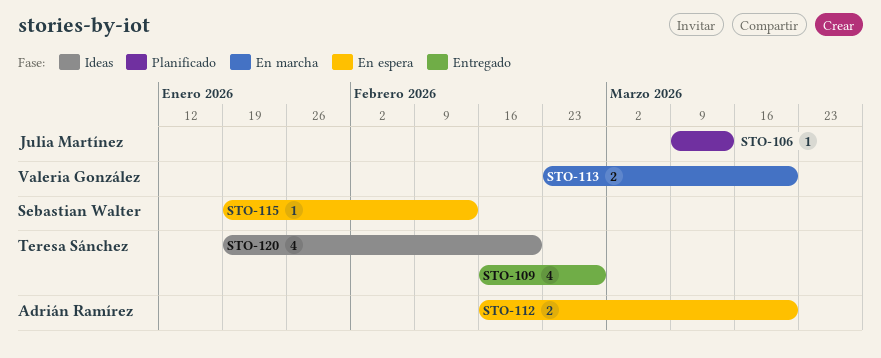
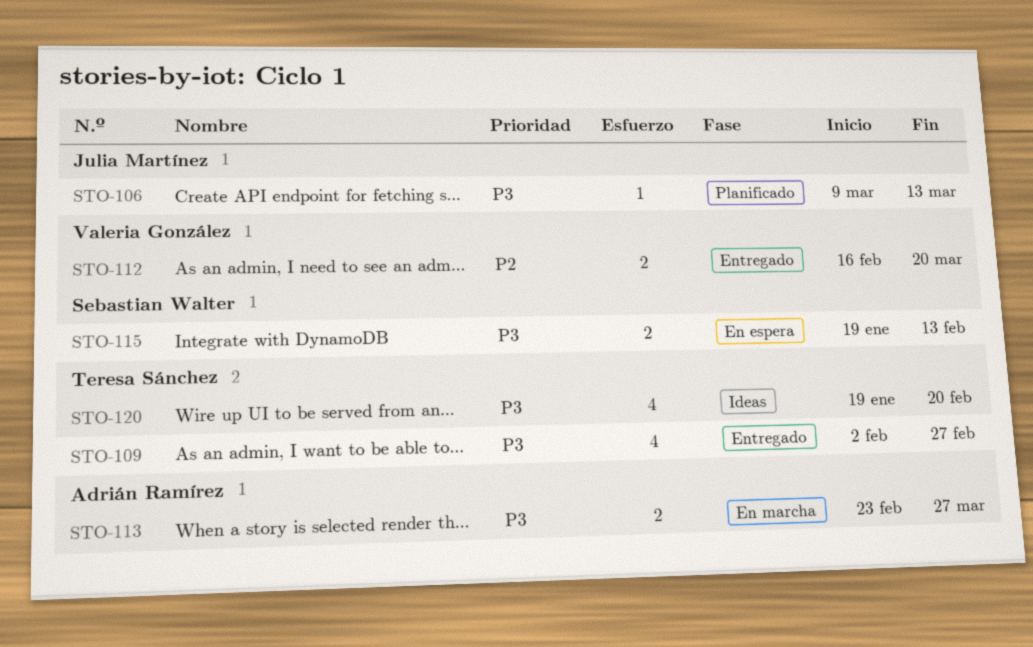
STO-109, start: Feb 16 -> Feb 2
STO-112, status: En espera -> Entregado
STO-112, owner: Adrián Ramírez -> Valeria González
STO-113, owner: Valeria González -> Adrián Ramírez
STO-113, due: Mar 20 -> Mar 27
STO-115, estimate: 1 -> 2

